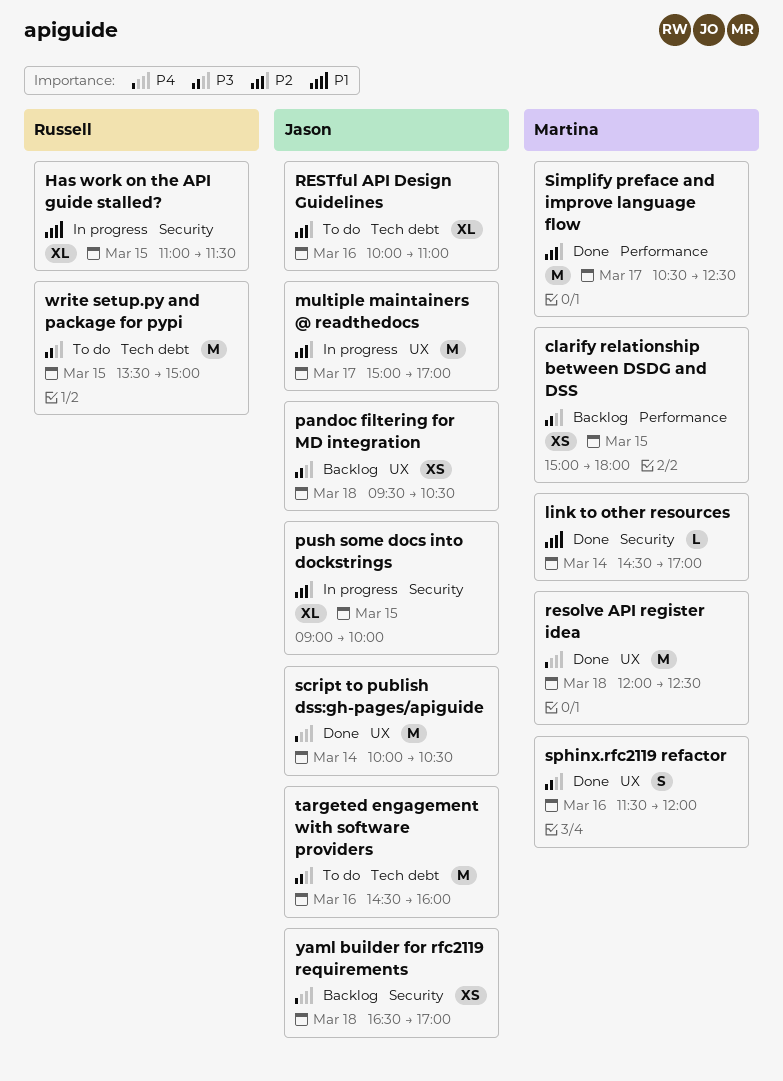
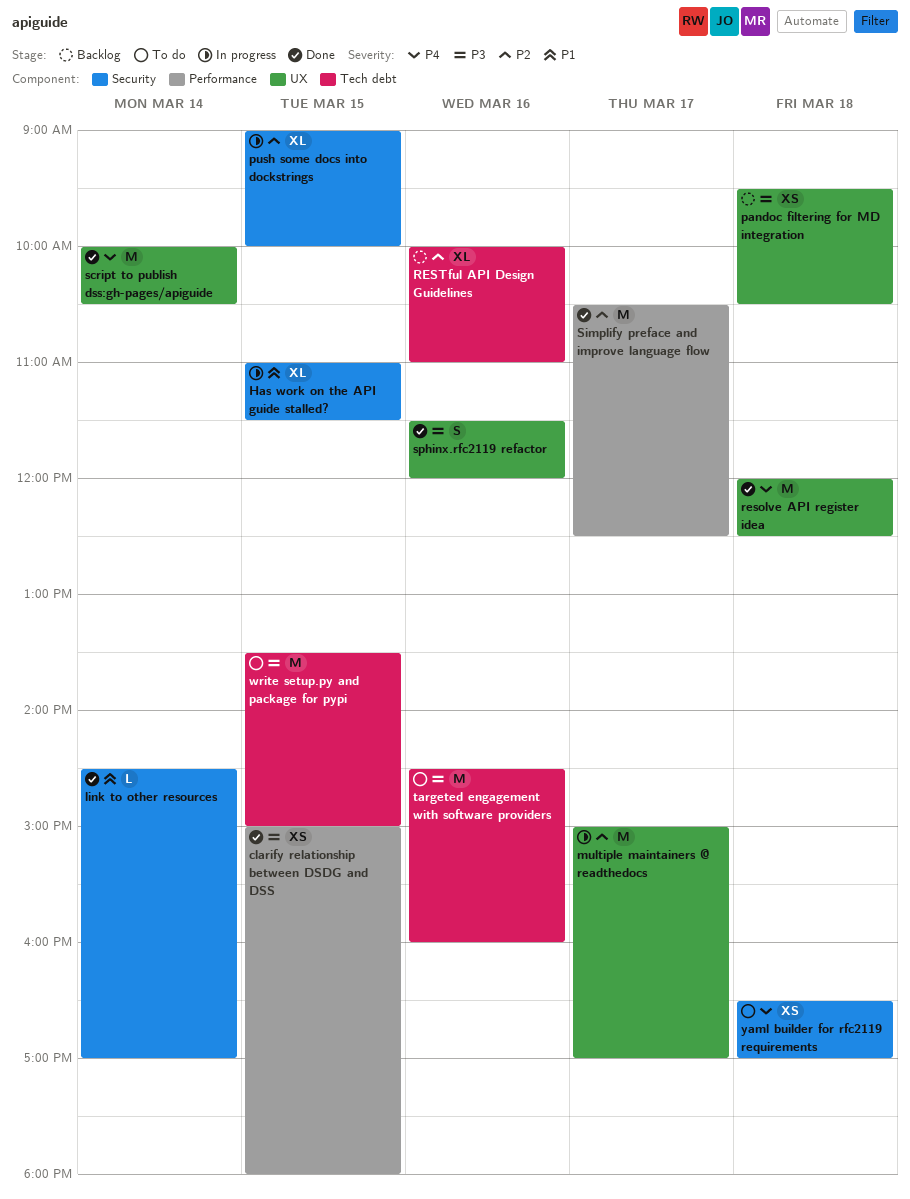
clarify relationship between DSDG and DSS, status: Backlog -> Done
RESTful API Design Guidelines, status: To do -> Backlog
yaml builder for rfc2119 requirements, status: Backlog -> To do

